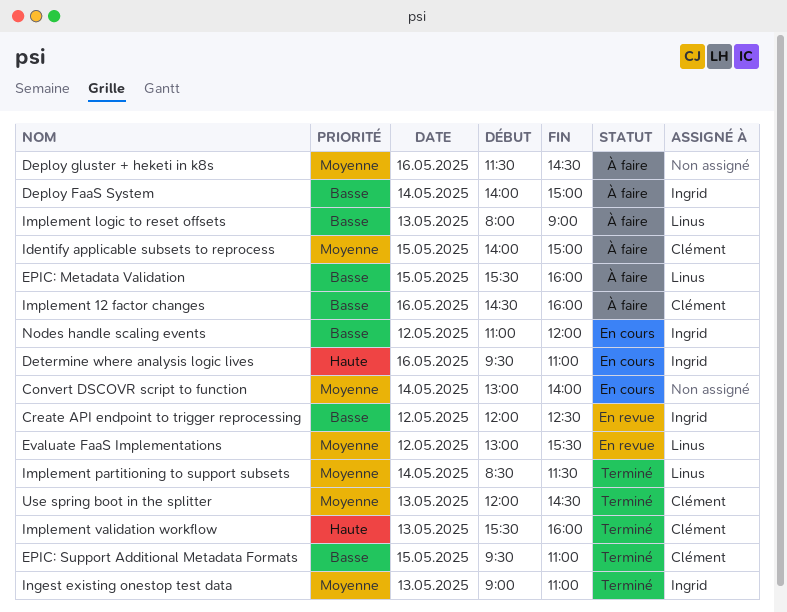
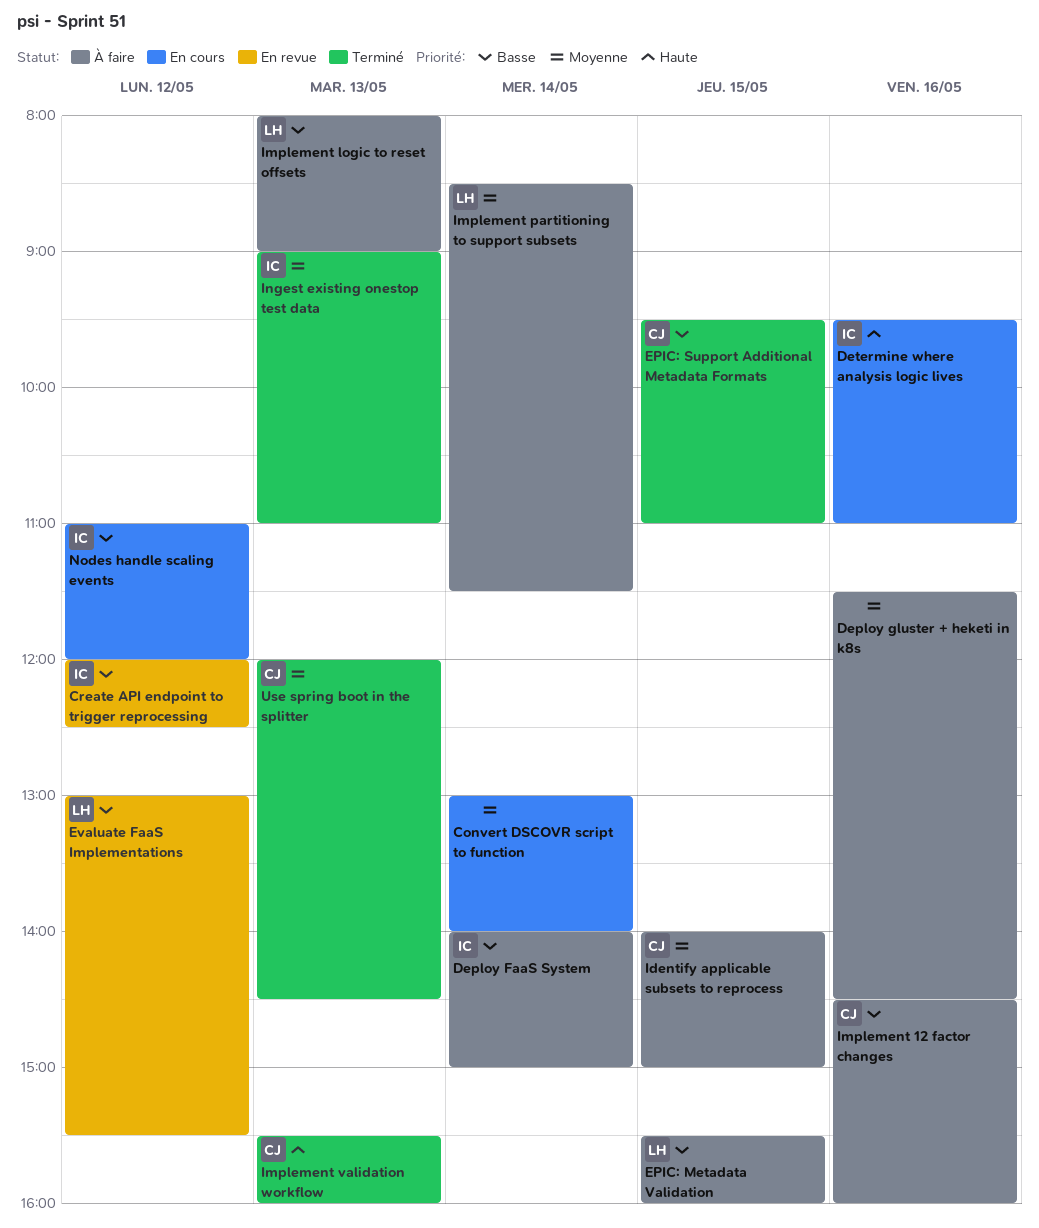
Evaluate FaaS Implementations, priority: Moyenne -> Basse
Implement partitioning to support subsets, status: Terminé -> À faire

